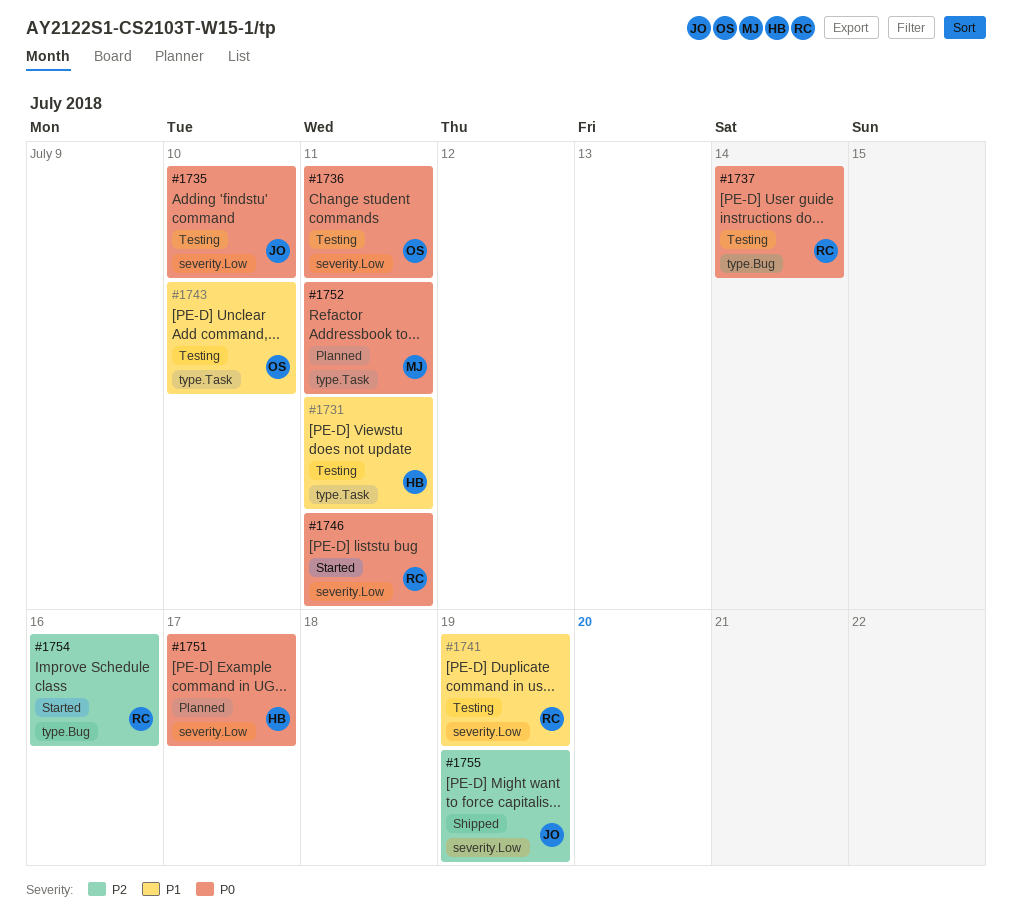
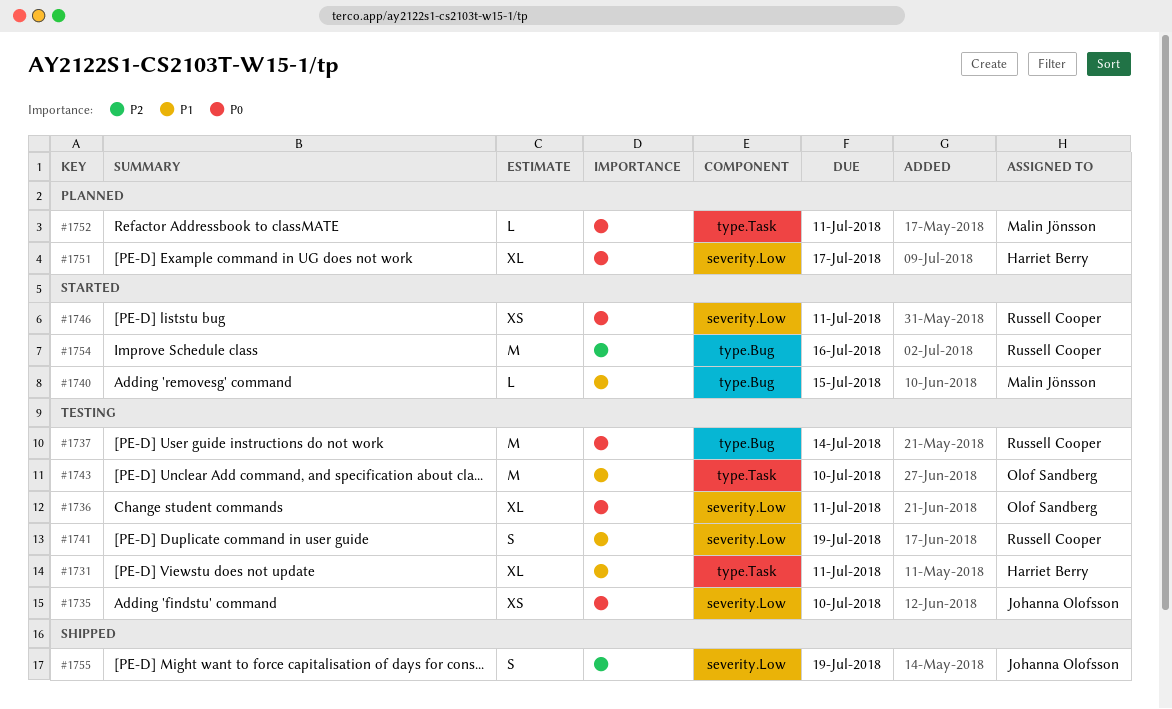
#1740: none -> present

